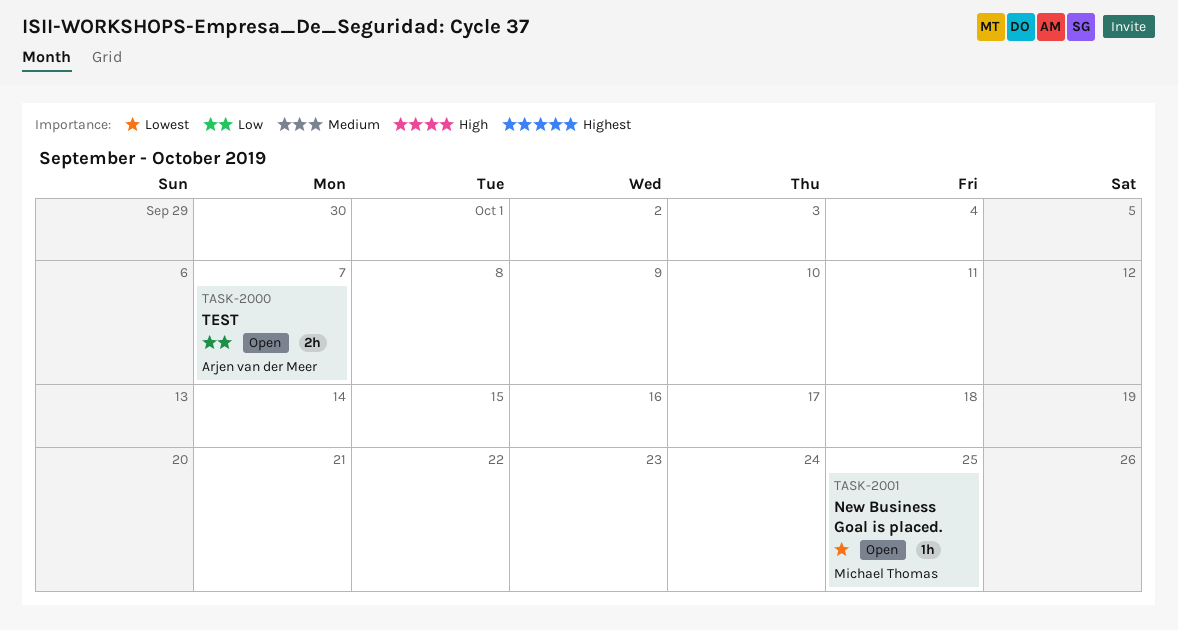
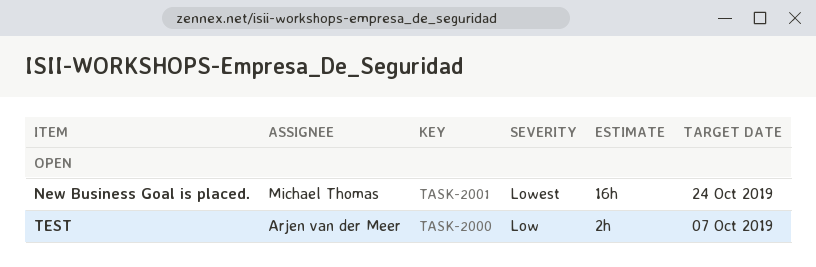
TASK-2001, estimate: 1h -> 16h
TASK-2001, due: Oct 25 -> Oct 24

